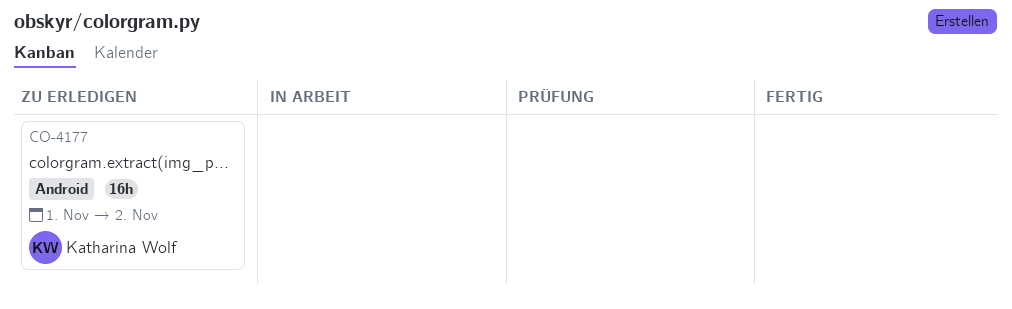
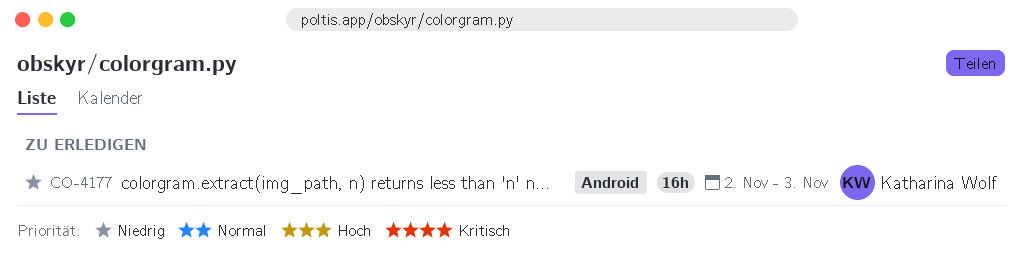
CO-4177, start: Nov 1 -> Nov 2
CO-4177, due: Nov 2 -> Nov 3

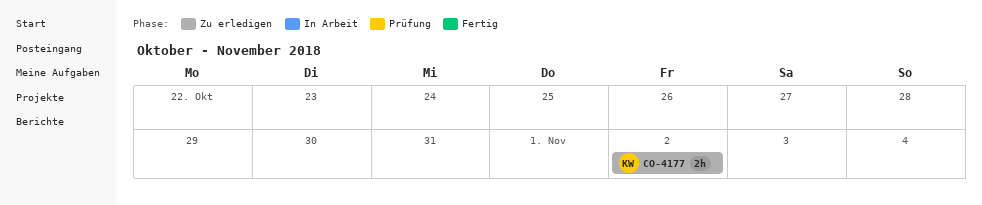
CO-4177, estimate: 16h -> 2h
CO-4177, due: Nov 3 -> Nov 2

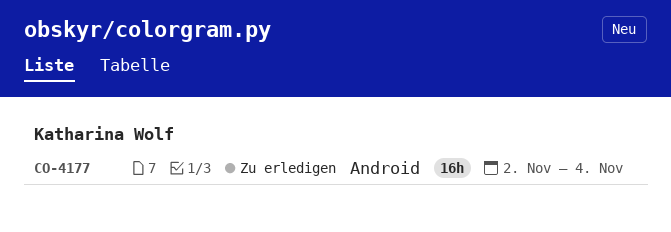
CO-4177, estimate: 2h -> 16h
CO-4177, due: Nov 2 -> Nov 4

